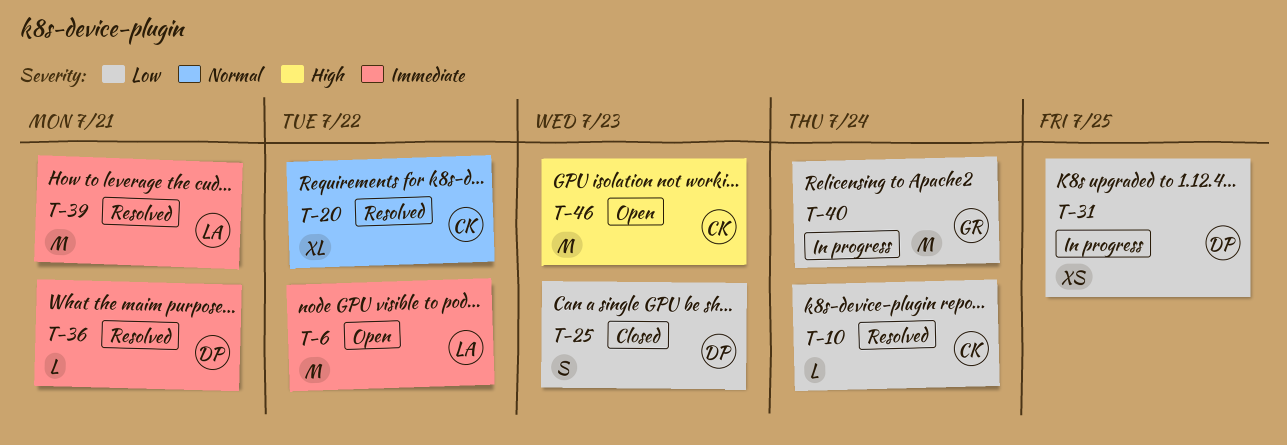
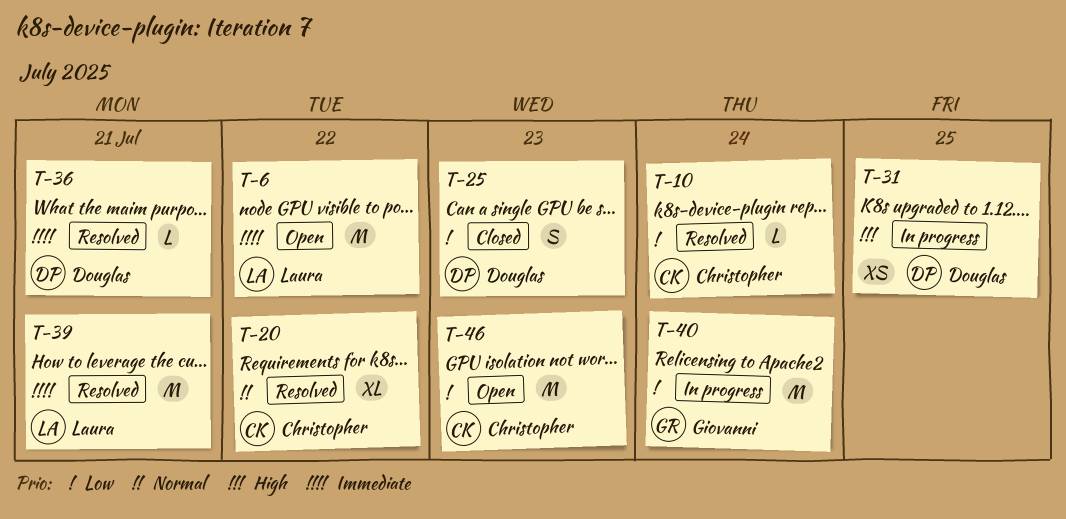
T-31, priority: Low -> High
T-46, priority: High -> Low

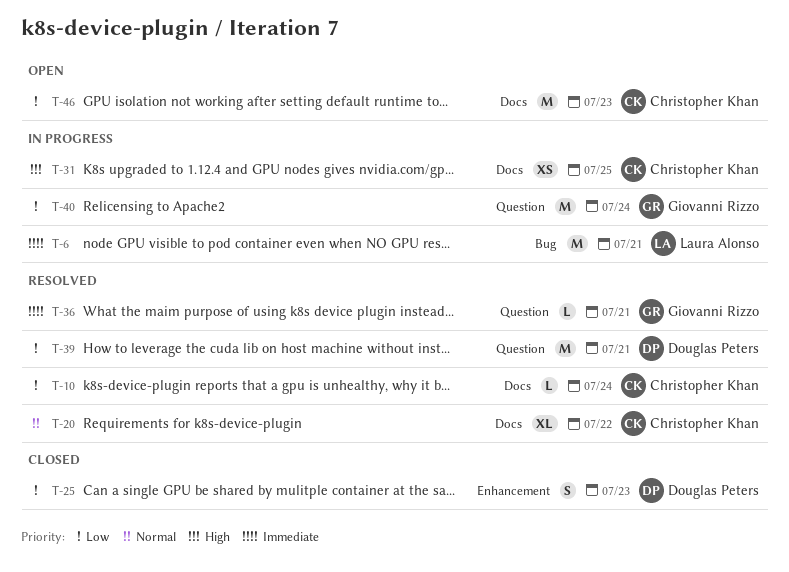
T-6, status: Open -> In progress
T-6, due: Jul 22 -> Jul 21
T-31, owner: Douglas Peters -> Christopher Khan
T-36, owner: Douglas Peters -> Giovanni Rizzo
T-39, owner: Laura Alonso -> Douglas Peters
T-39, priority: Immediate -> Low

